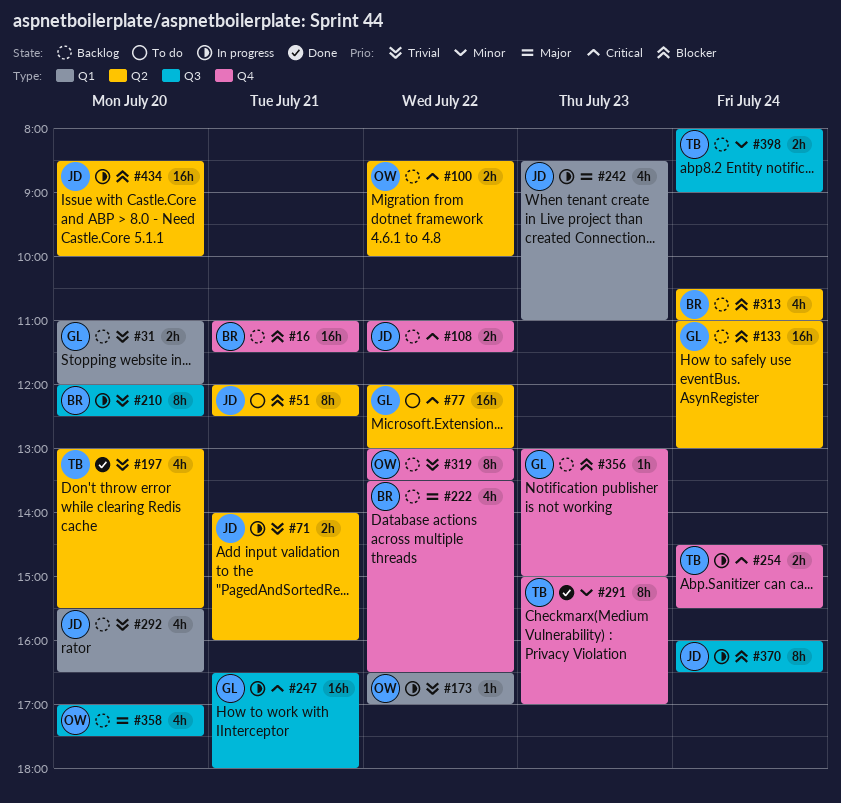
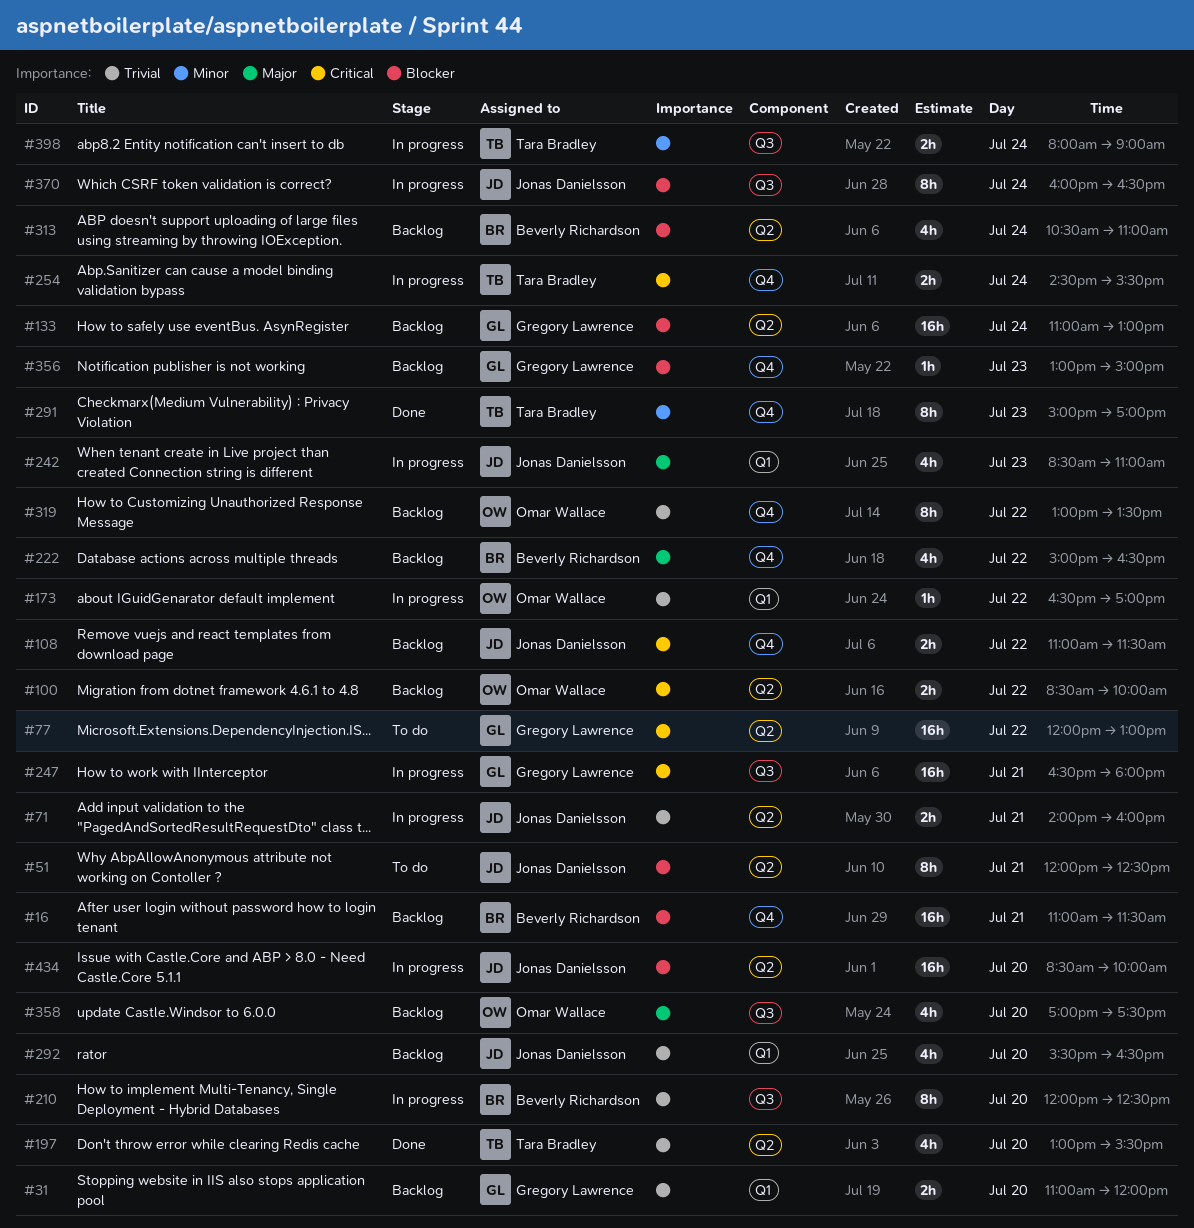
#222, begins: 13:30 -> 15:00
#398, status: Backlog -> In progress

